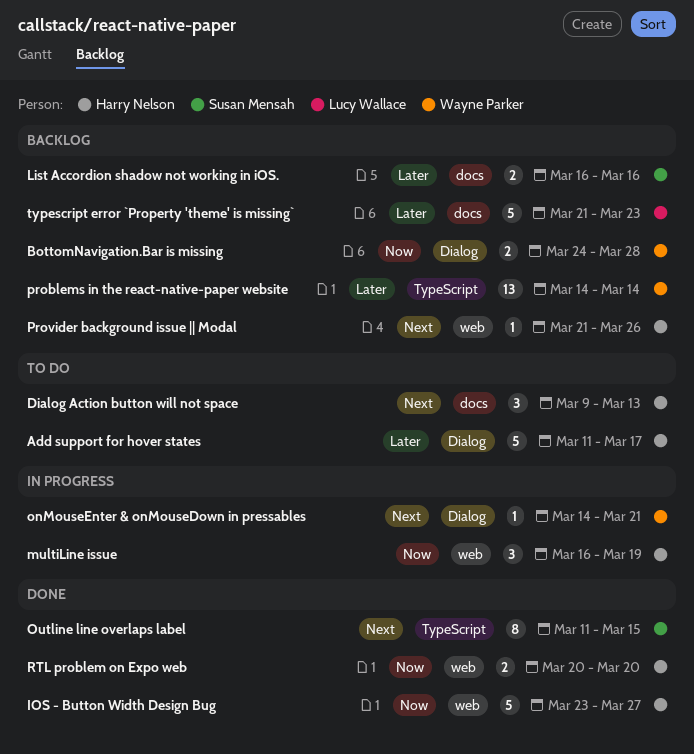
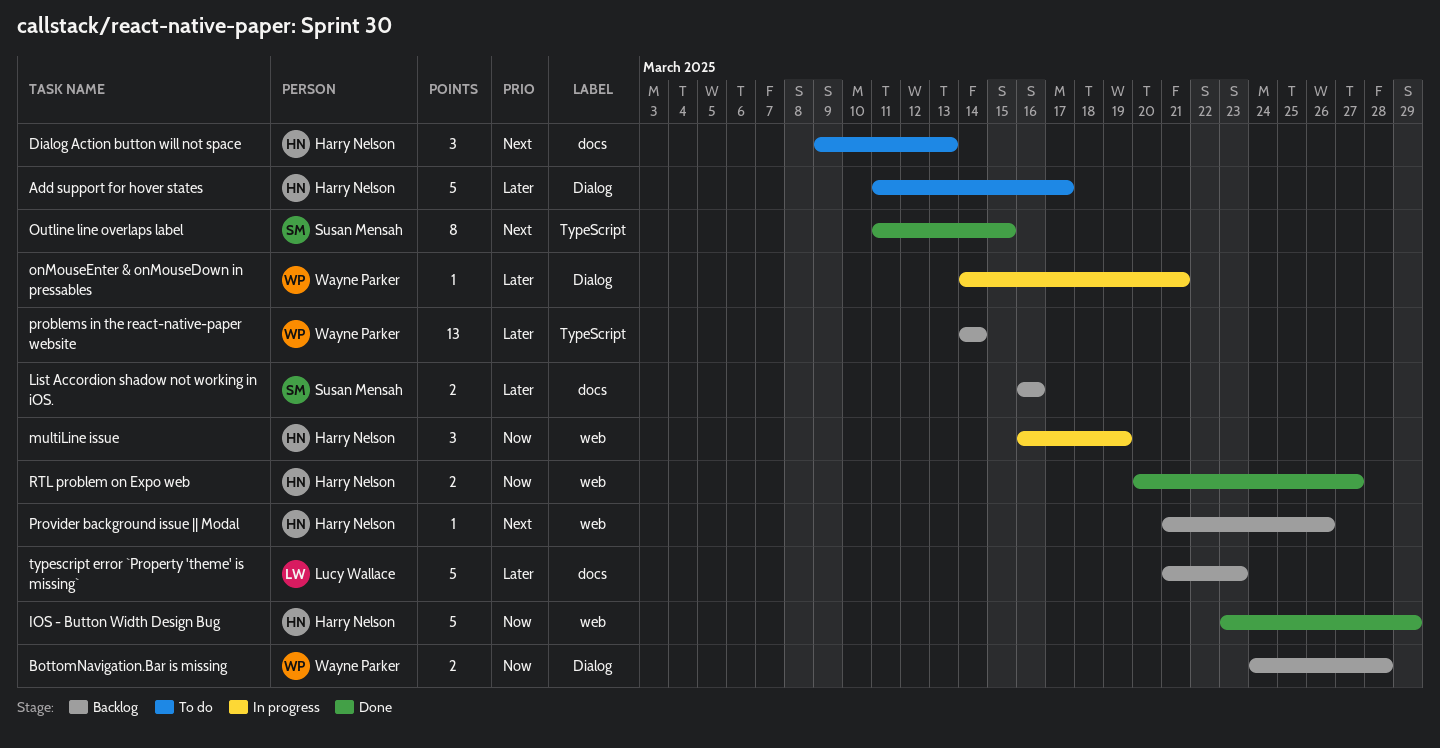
IOS - Button Width Design Bug, due: Mar 27 -> Mar 29
onMouseEnter & onMouseDown in pressables, priority: Next -> Later
RTL problem on Expo web, due: Mar 20 -> Mar 27

